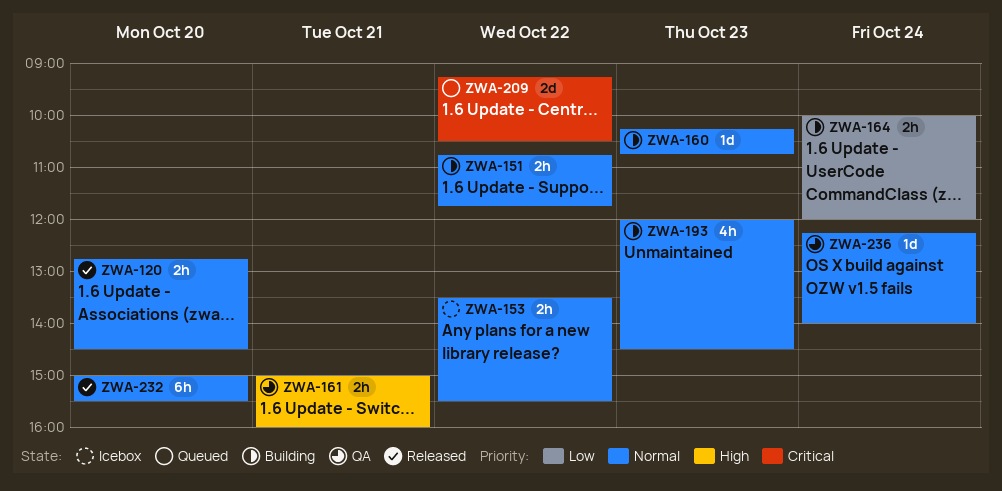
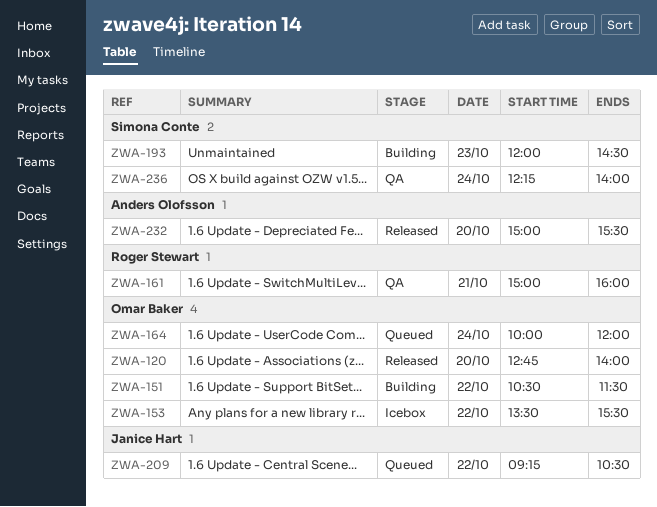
ZWA-120, ends: 14:30 -> 14:00
ZWA-151, begins: 10:45 -> 10:30
ZWA-151, ends: 11:45 -> 11:30
ZWA-160: present -> none
ZWA-164, status: Building -> Queued

